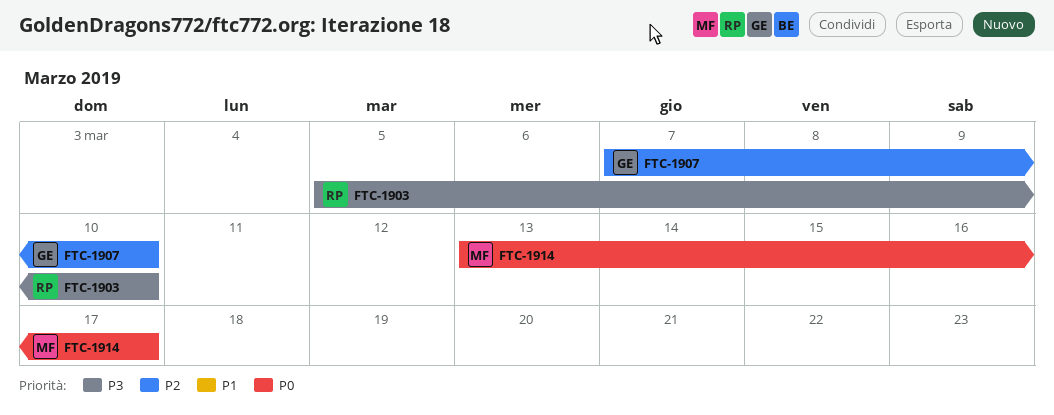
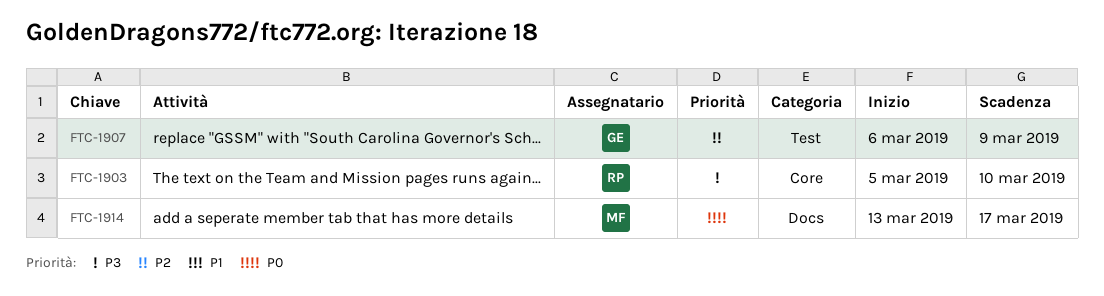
FTC-1907, start: Mar 7 -> Mar 6
FTC-1907, due: Mar 10 -> Mar 9

